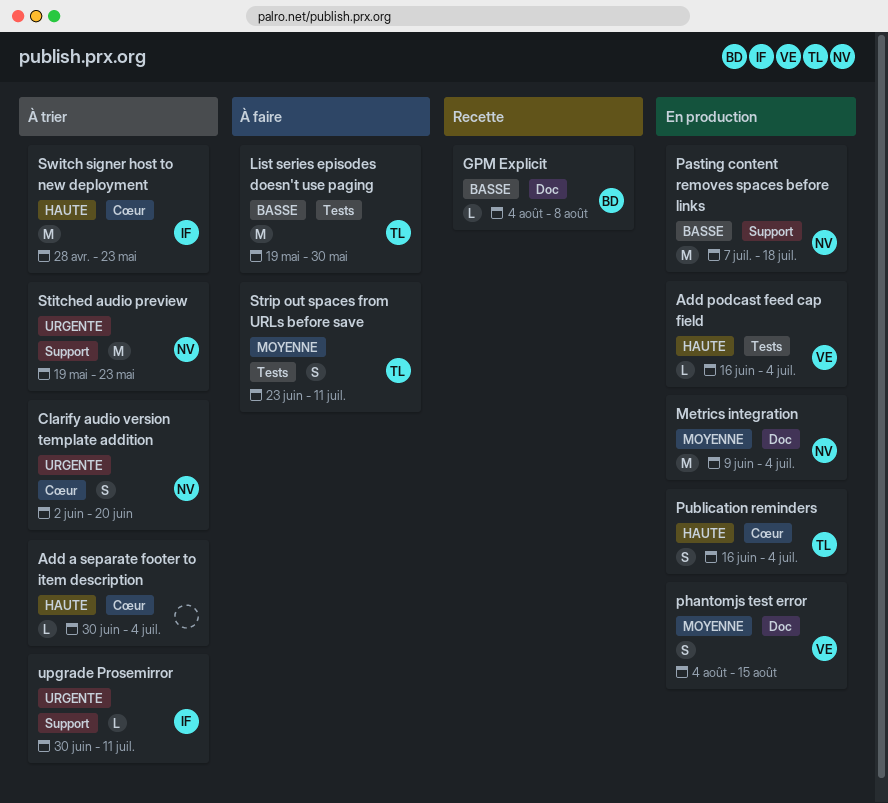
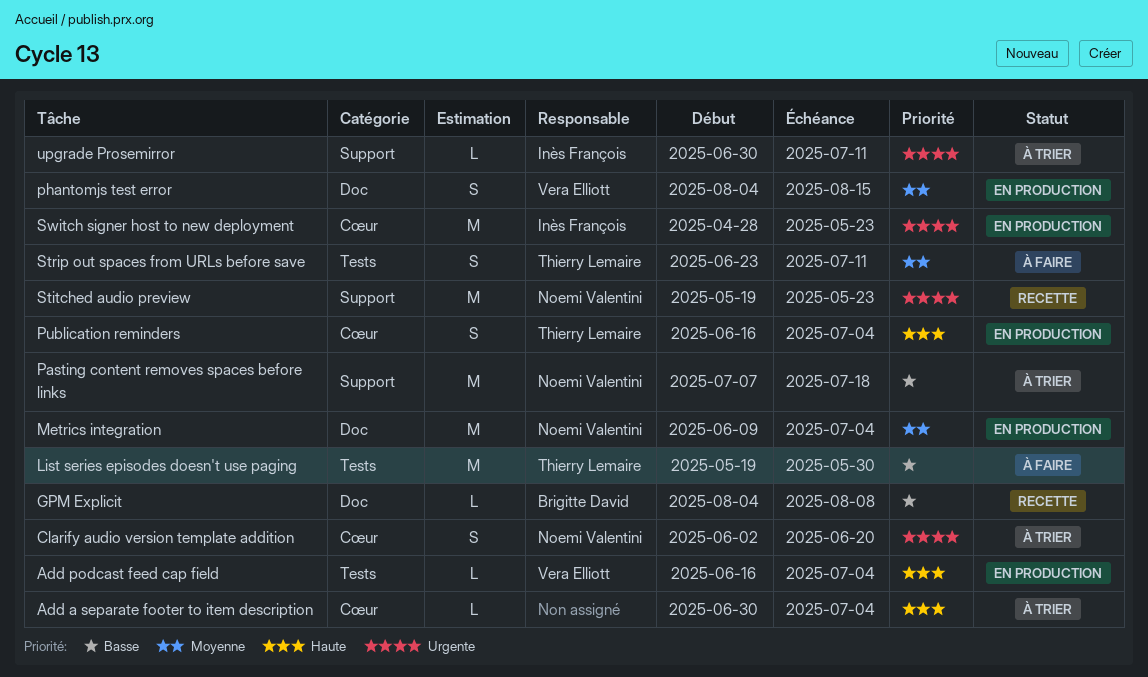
Pasting content removes spaces before links, status: En production -> À trier
Stitched audio preview, status: À trier -> Recette
Switch signer host to new deployment, status: À trier -> En production
Switch signer host to new deployment, priority: Haute -> Urgente

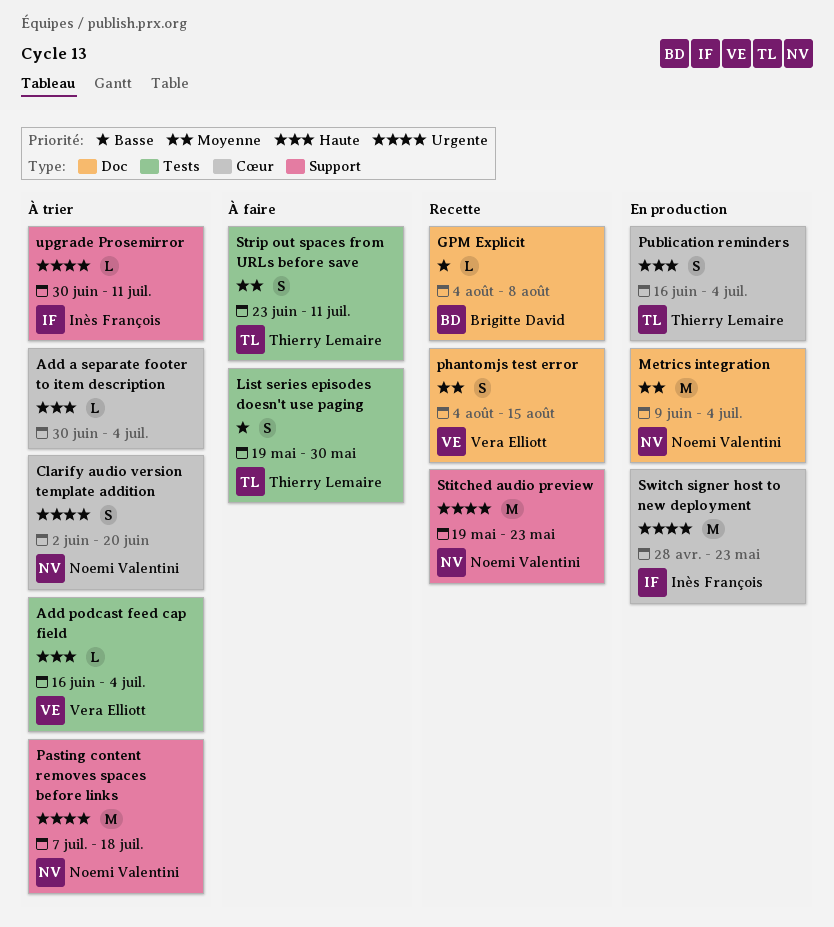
Add podcast feed cap field, status: En production -> À trier
List series episodes doesn't use paging, estimate: M -> S
Pasting content removes spaces before links, priority: Basse -> Urgente
phantomjs test error, status: En production -> Recette

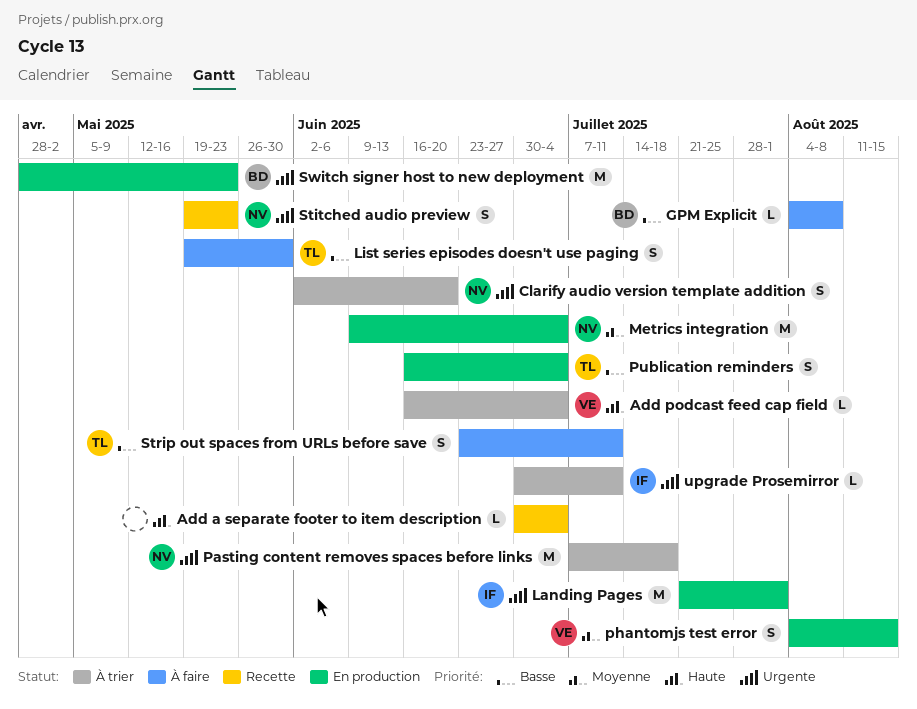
Add a separate footer to item description, status: À trier -> Recette
GPM Explicit, status: Recette -> À faire
Landing Pages: none -> present
phantomjs test error, status: Recette -> En production
Publication reminders, priority: Haute -> Basse
Stitched audio preview, estimate: M -> S
Strip out spaces from URLs before save, priority: Moyenne -> Basse
Switch signer host to new deployment, owner: Inès François -> Brigitte David

